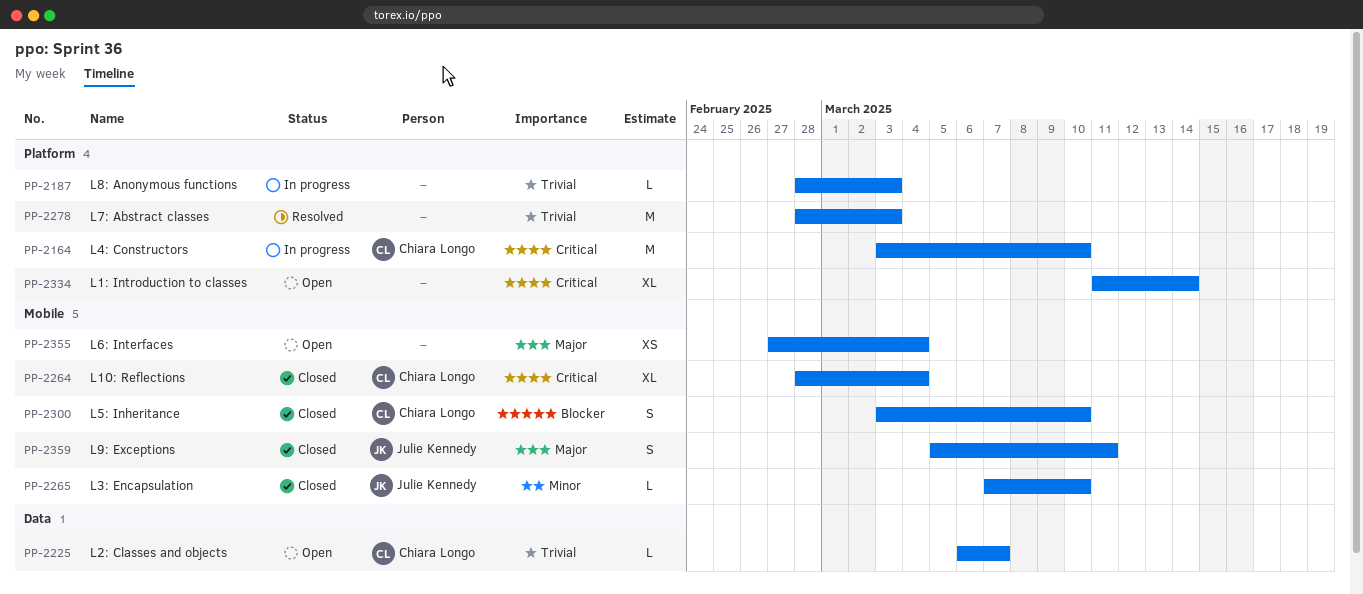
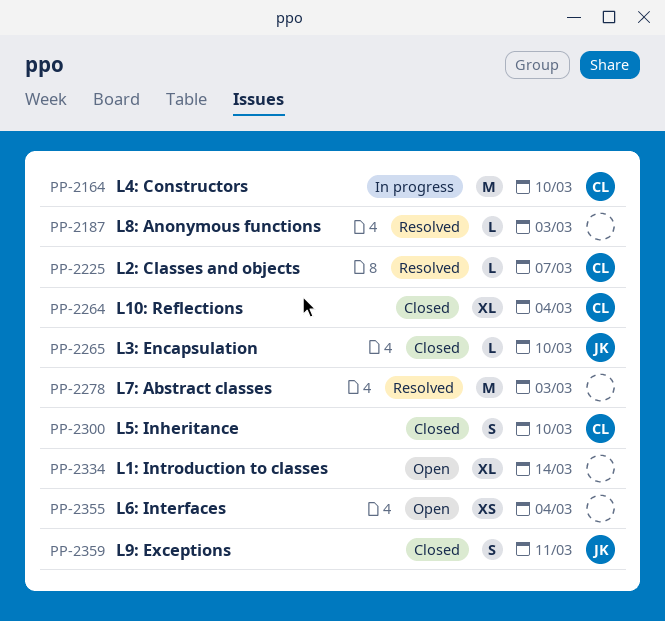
PP-2187, status: In progress -> Resolved
PP-2225, status: Open -> Resolved

